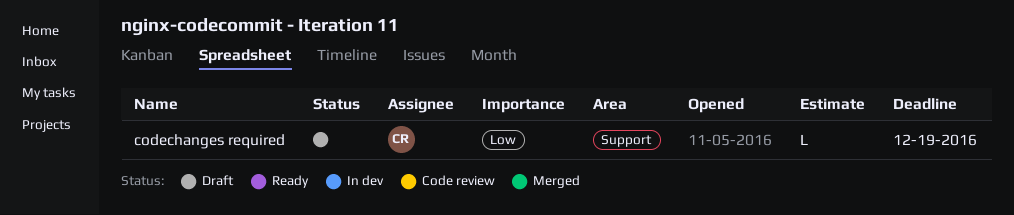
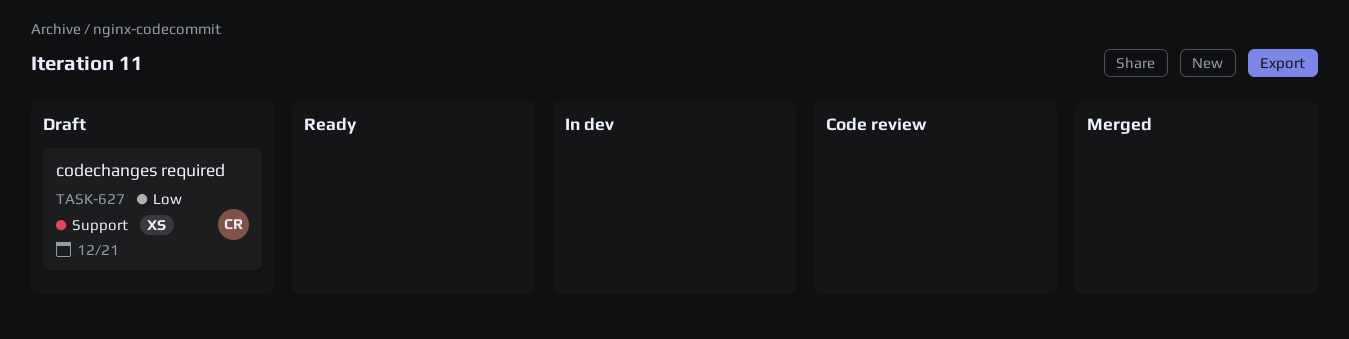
codechanges required, estimate: L -> XS
codechanges required, due: Dec 19 -> Dec 21

